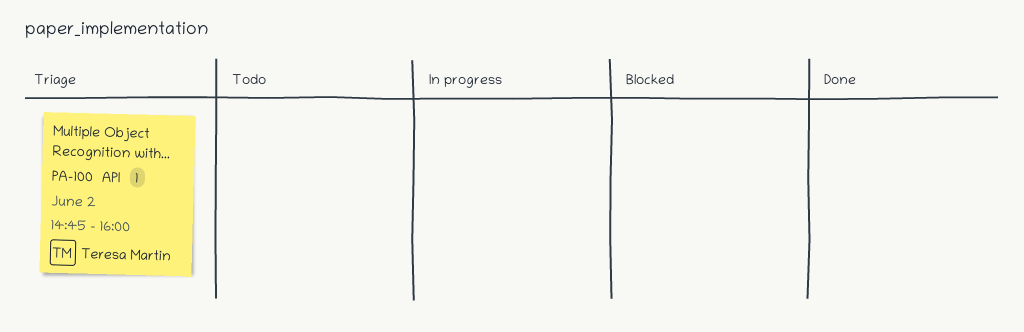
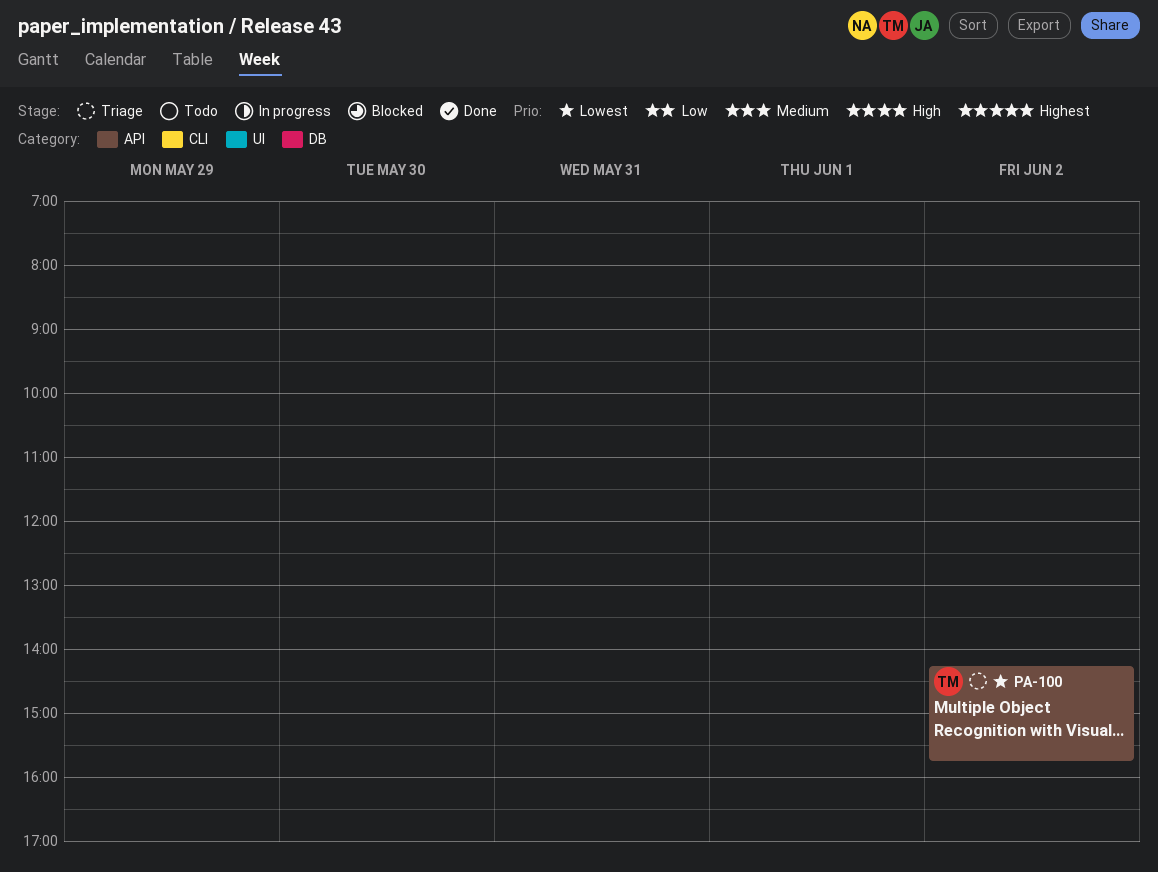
PA-100, begins: 14:45 -> 14:15
PA-100, ends: 16:00 -> 15:45

